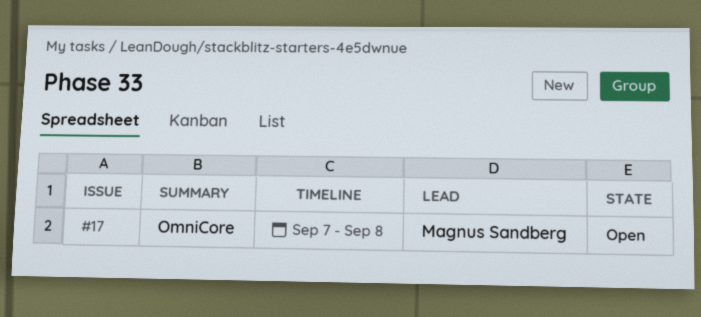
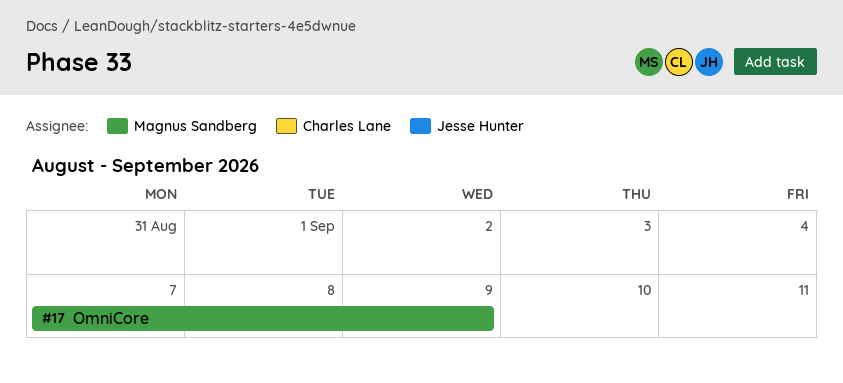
#17, due: Sep 8 -> Sep 9

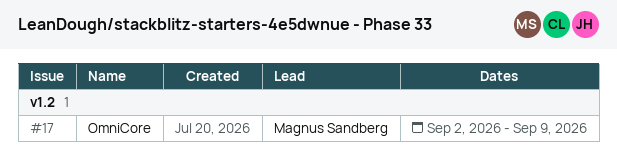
#17, start: Sep 7 -> Sep 2

